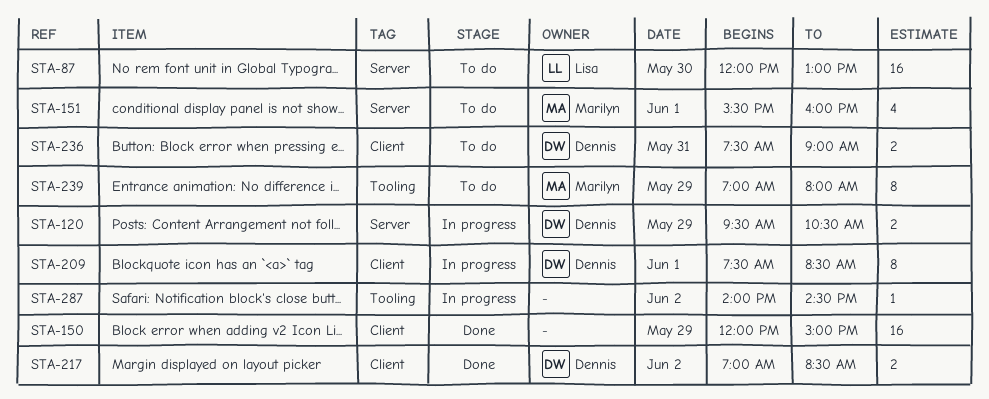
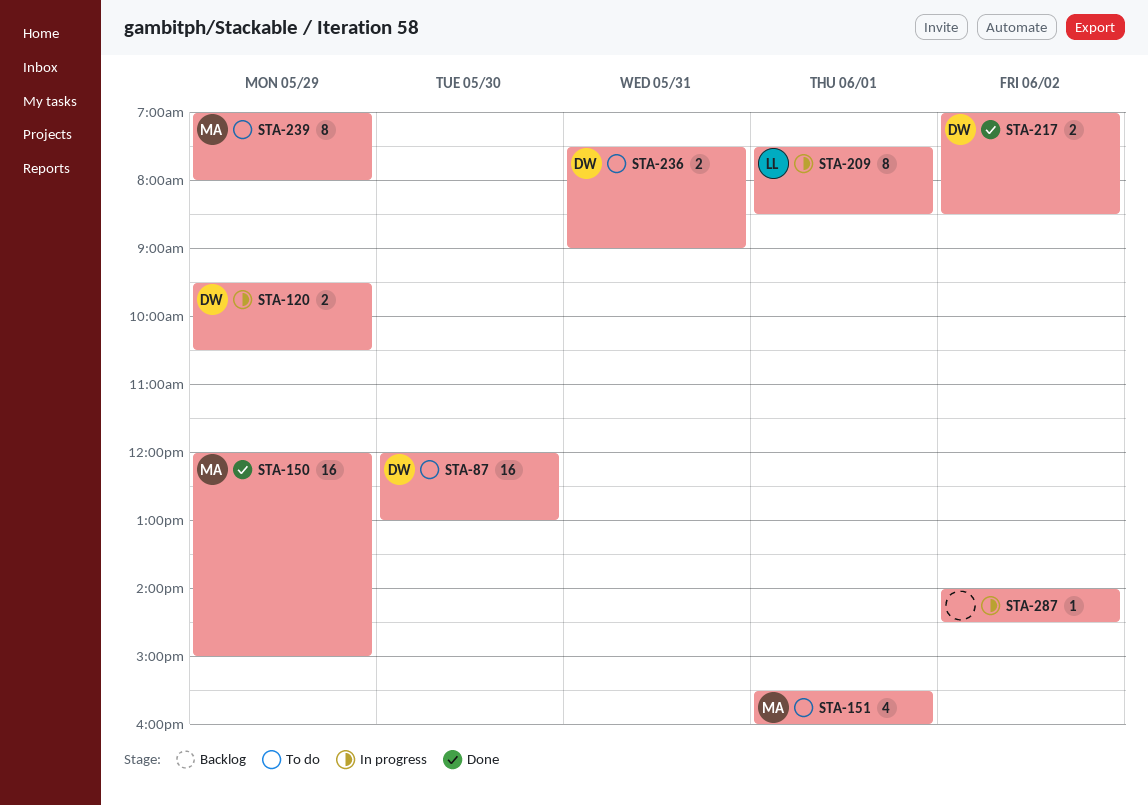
STA-87, owner: Lisa -> Dennis
STA-150, owner: none -> Marilyn
STA-209, owner: Dennis -> Lisa

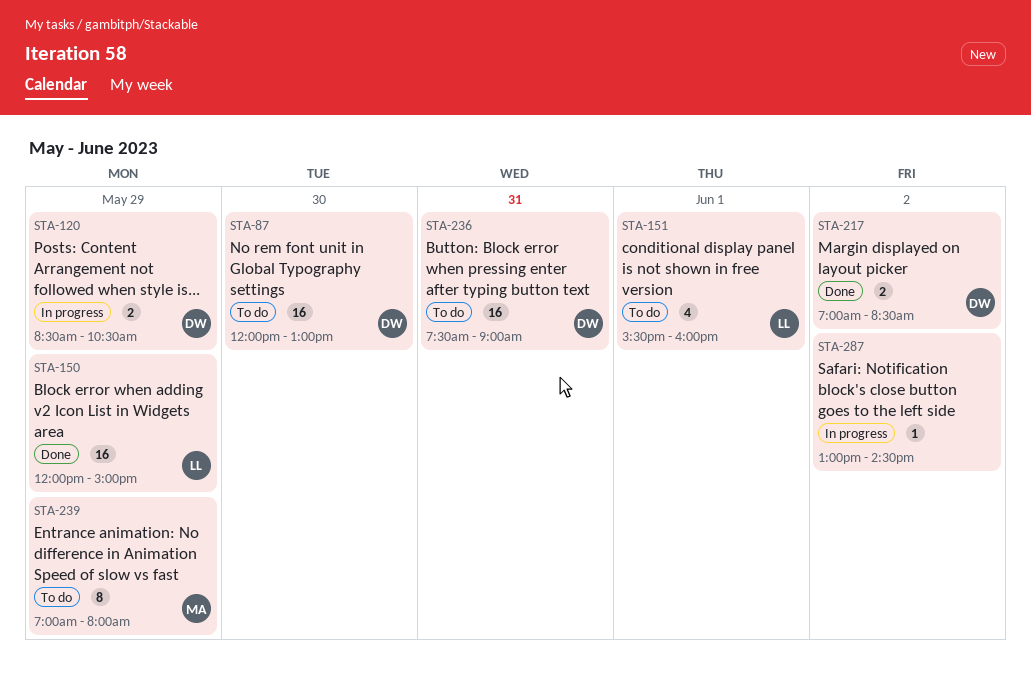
STA-120, begins: 09:30 -> 08:30
STA-150, owner: MA -> LL
STA-151, owner: MA -> LL
STA-209: present -> none
STA-236, estimate: 2 -> 16
STA-287, begins: 14:00 -> 13:00

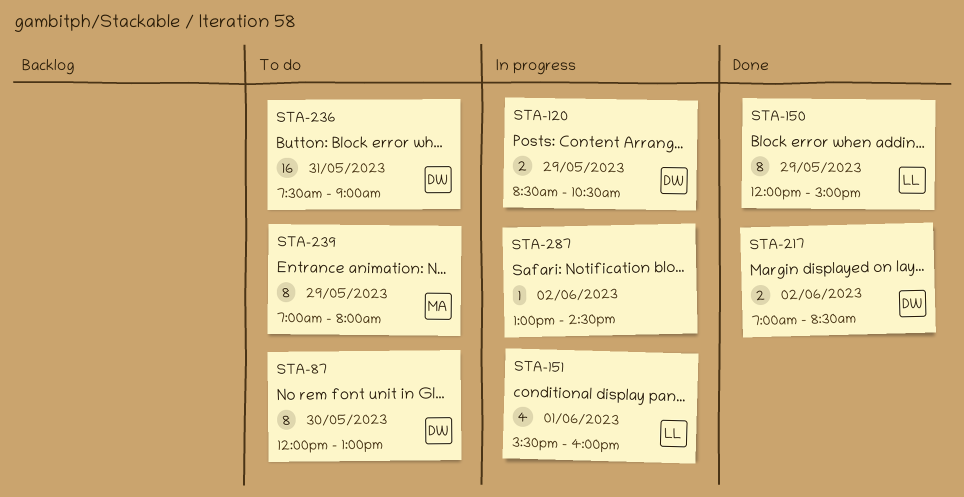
STA-87, estimate: 16 -> 8
STA-150, estimate: 16 -> 8
STA-151, status: To do -> In progress

